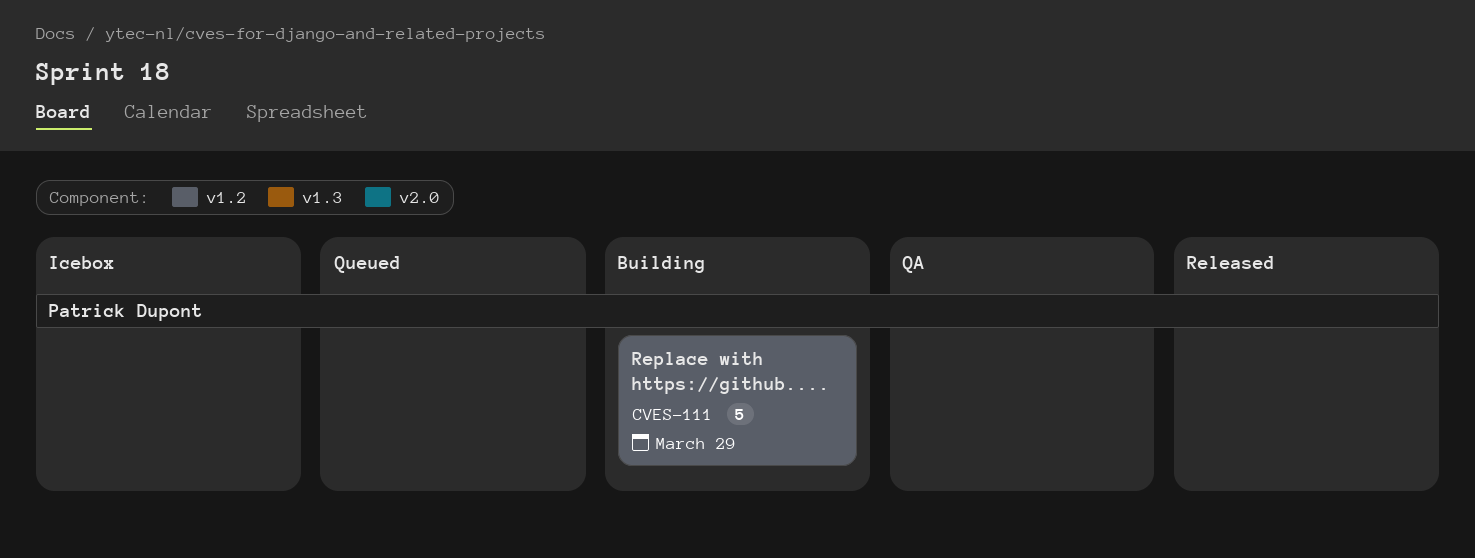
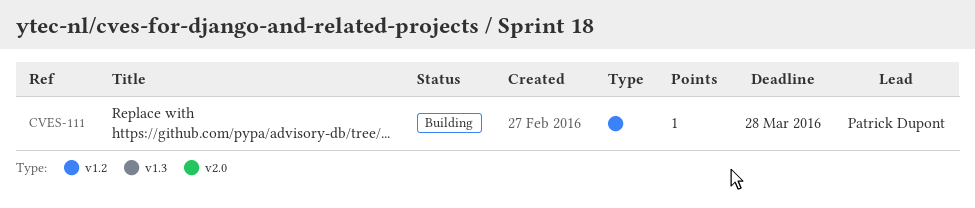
CVES-111, estimate: 5 -> 1
CVES-111, due: Mar 29 -> Mar 28

